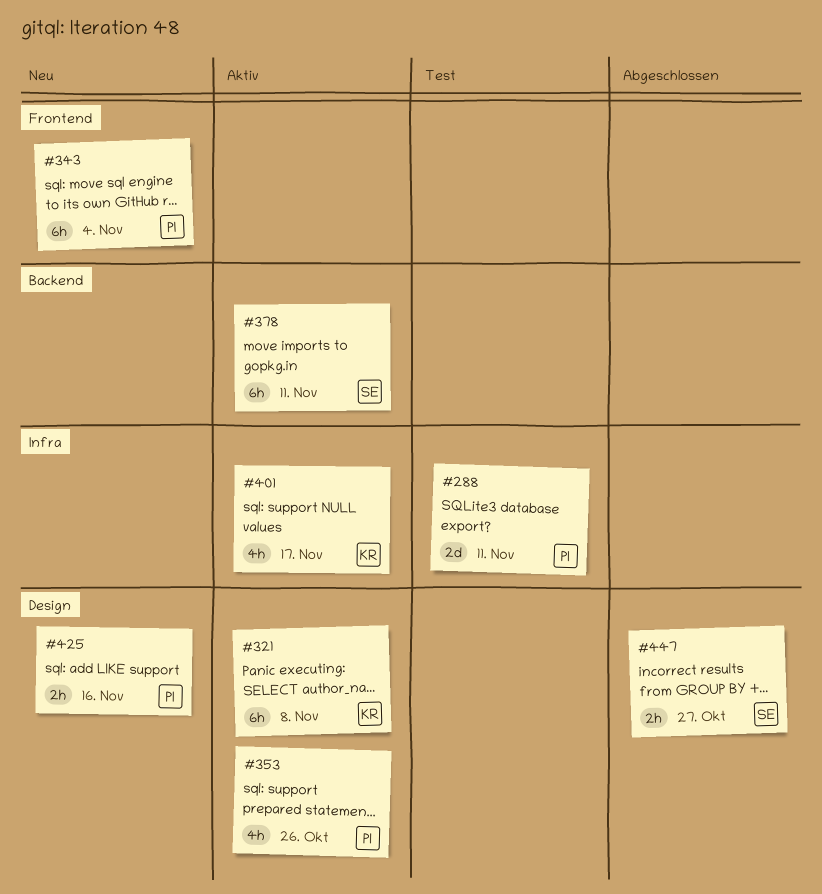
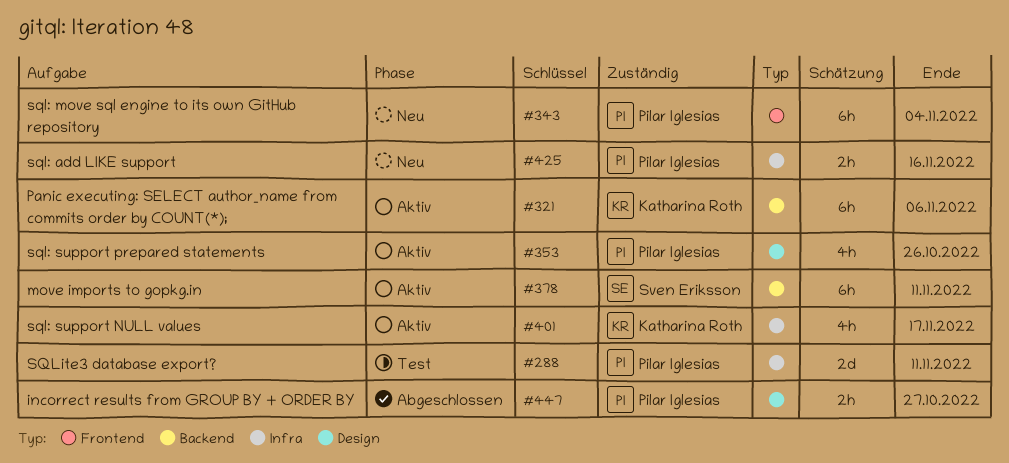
#321, label: Design -> Backend
#321, due: Nov 8 -> Nov 6
#425, label: Design -> Infra
#447, owner: Sven Eriksson -> Pilar Iglesias

